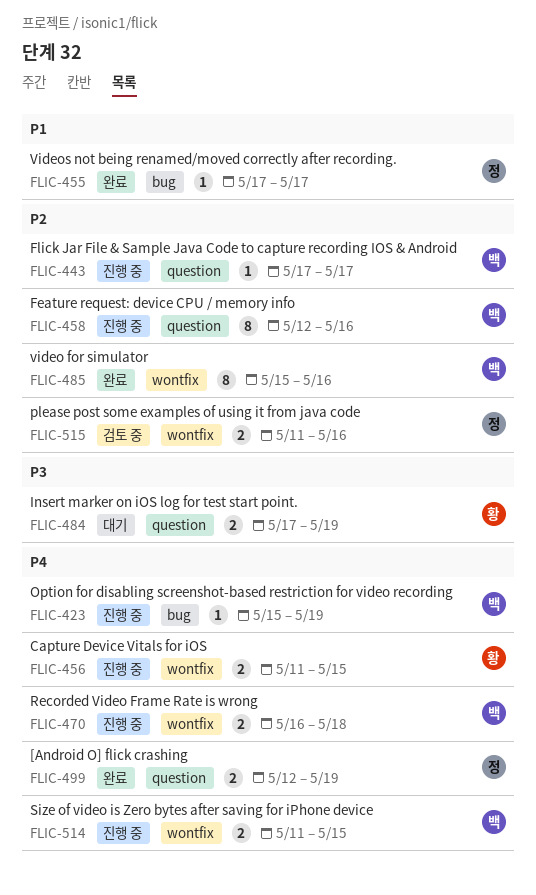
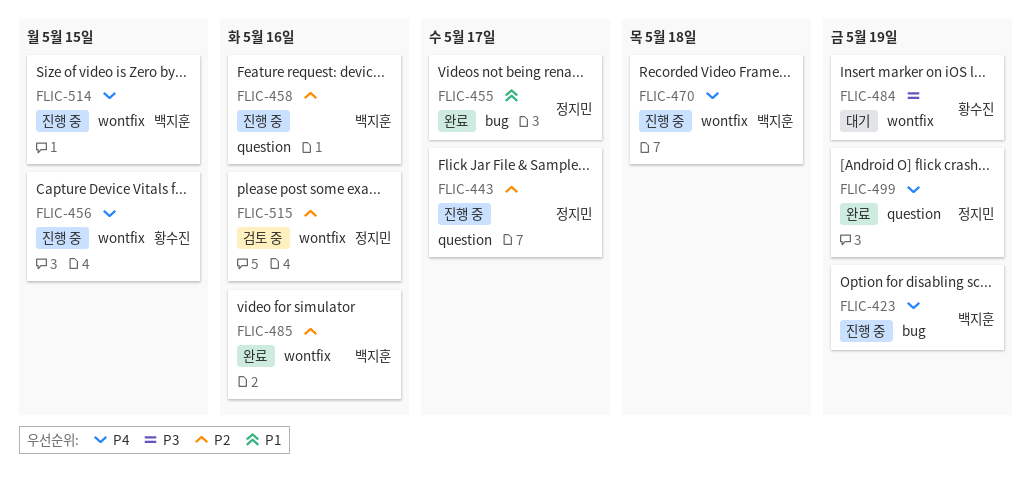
FLIC-443, owner: 백지훈 -> 정지민
FLIC-484, label: question -> wontfix

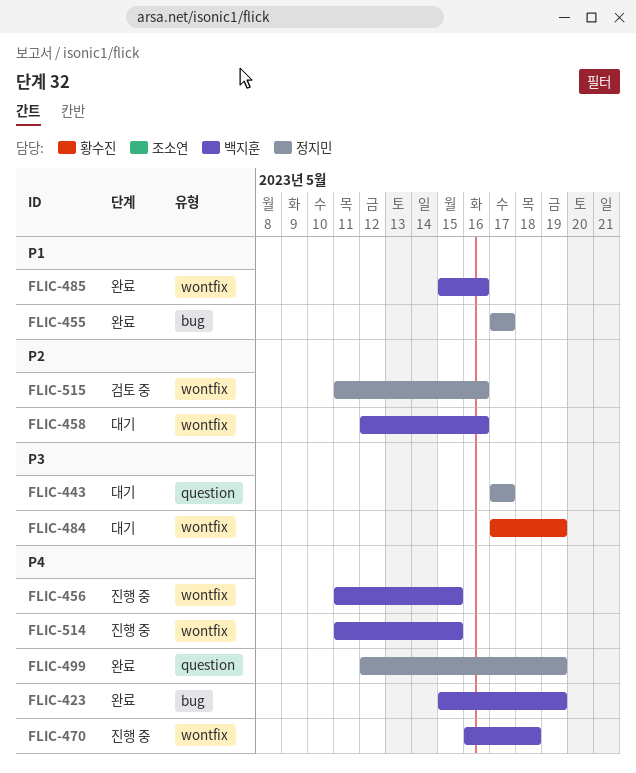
FLIC-423, status: 진행 중 -> 완료
FLIC-443, status: 진행 중 -> 대기
FLIC-443, priority: P2 -> P3
FLIC-456, owner: 황수진 -> 백지훈
FLIC-458, status: 진행 중 -> 대기
FLIC-458, label: question -> wontfix
FLIC-485, priority: P2 -> P1

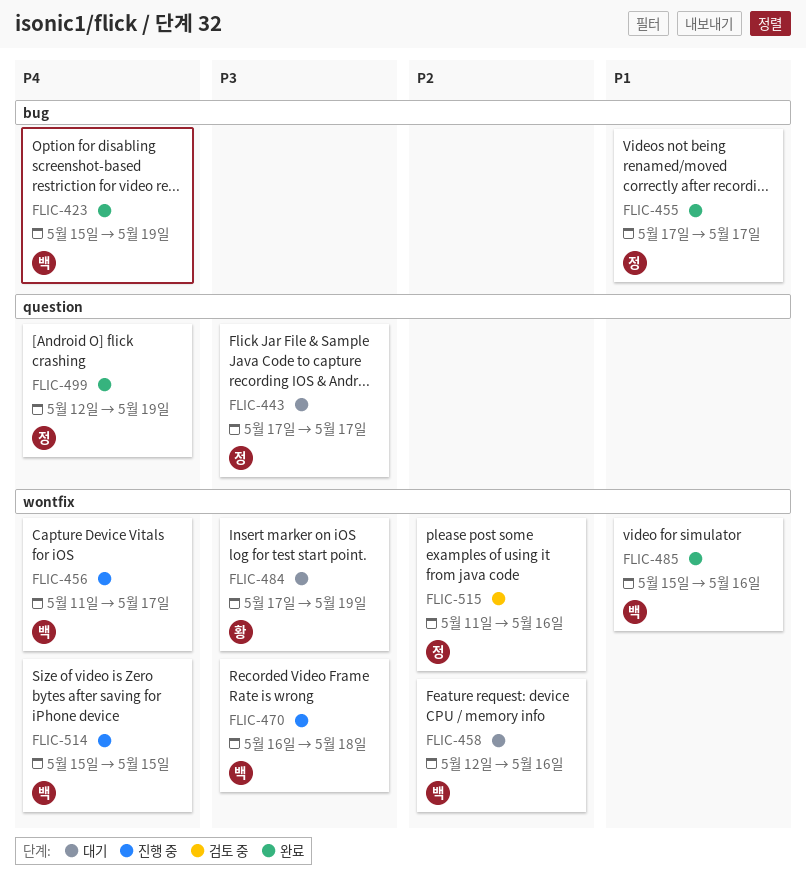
FLIC-456, due: May 15 -> May 17
FLIC-470, priority: P4 -> P3
FLIC-514, start: May 11 -> May 15

